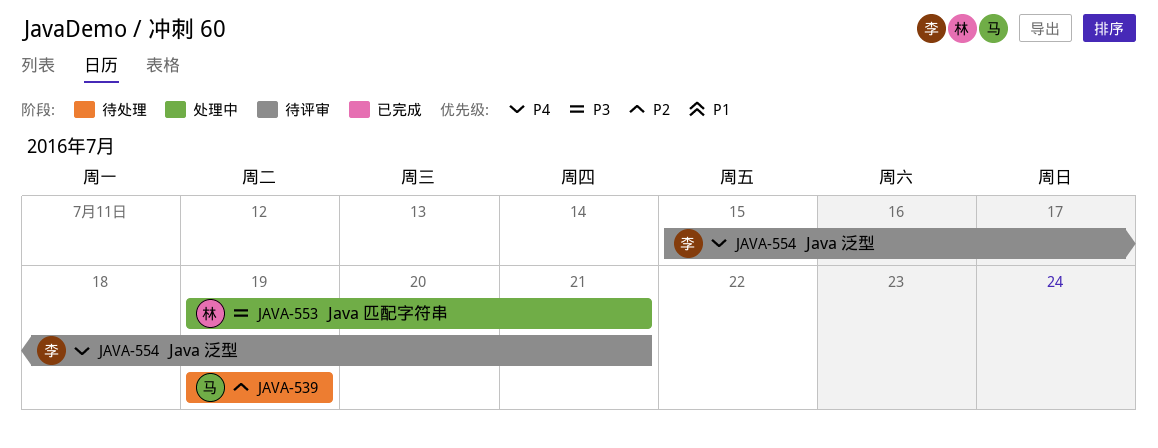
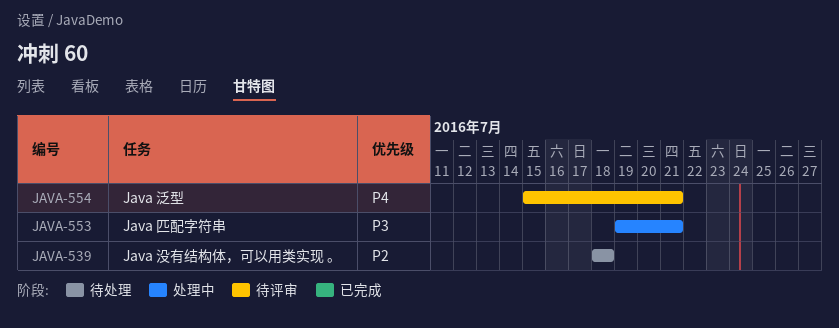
JAVA-539, start: Jul 19 -> Jul 18
JAVA-539, due: Jul 19 -> Jul 18

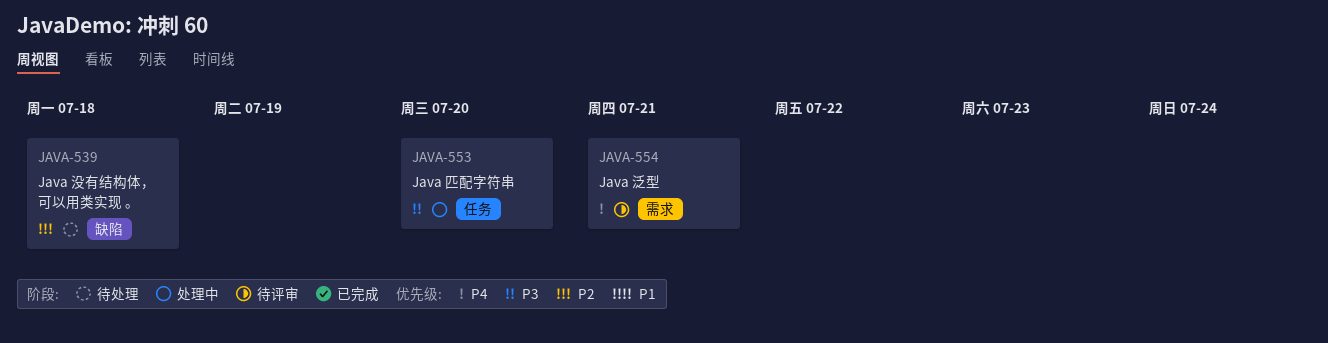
JAVA-553, due: Jul 21 -> Jul 20

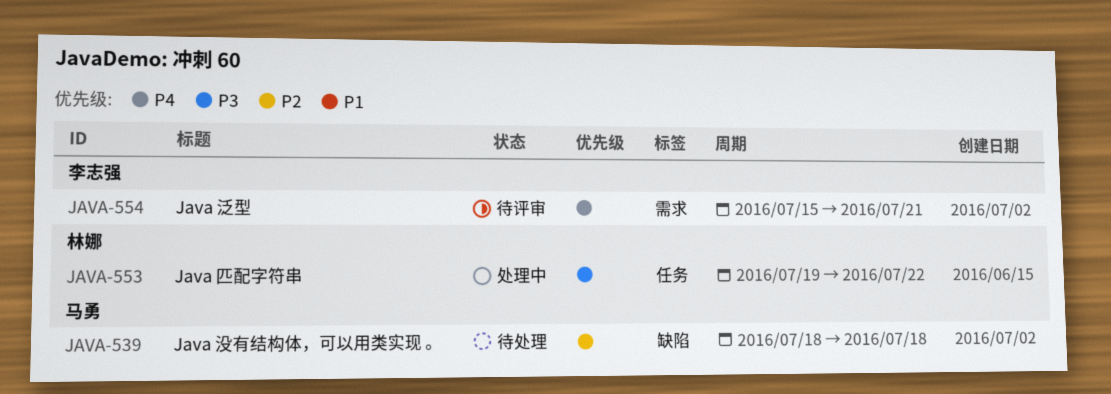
JAVA-553, due: Jul 20 -> Jul 22

